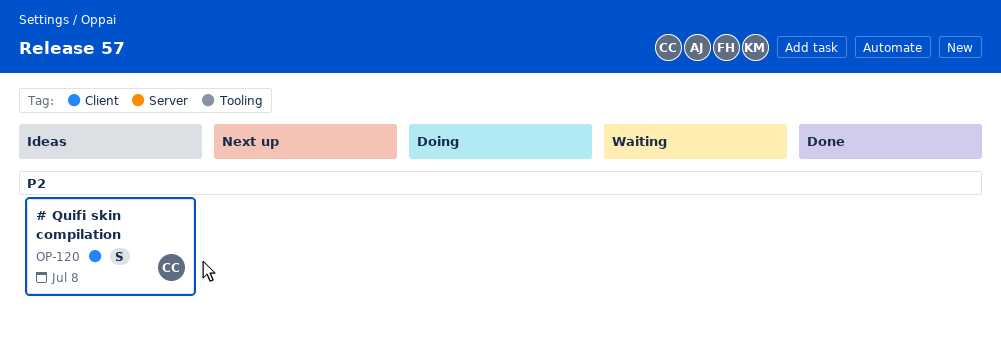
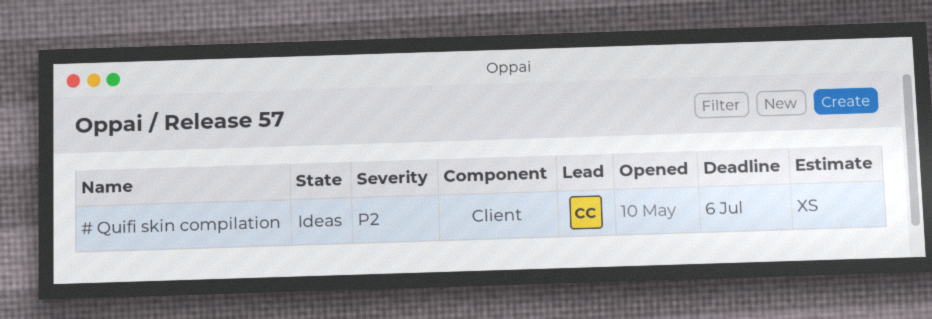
# Quifi skin compilation, estimate: S -> XS
# Quifi skin compilation, due: Jul 8 -> Jul 6

